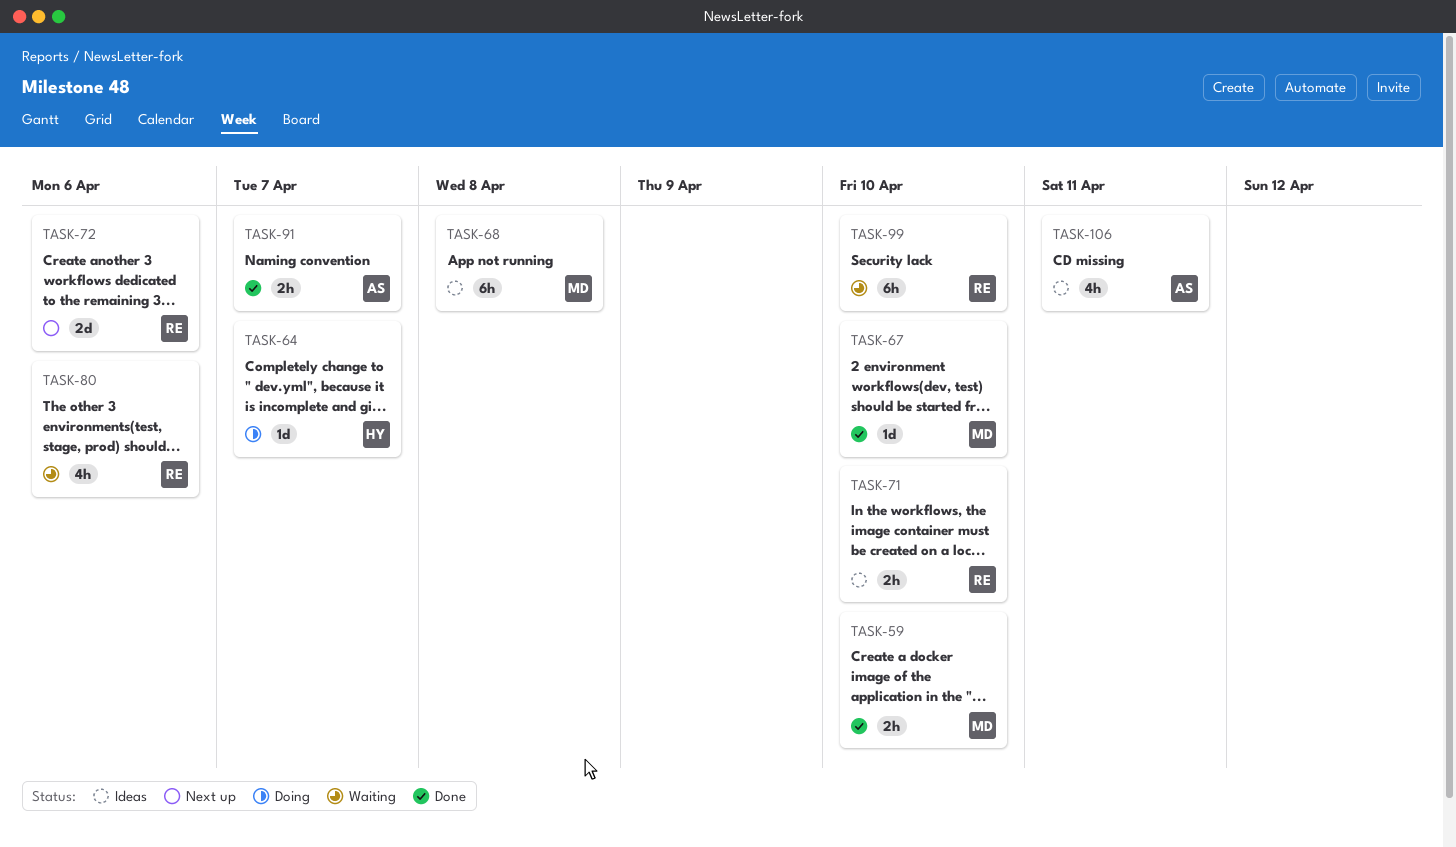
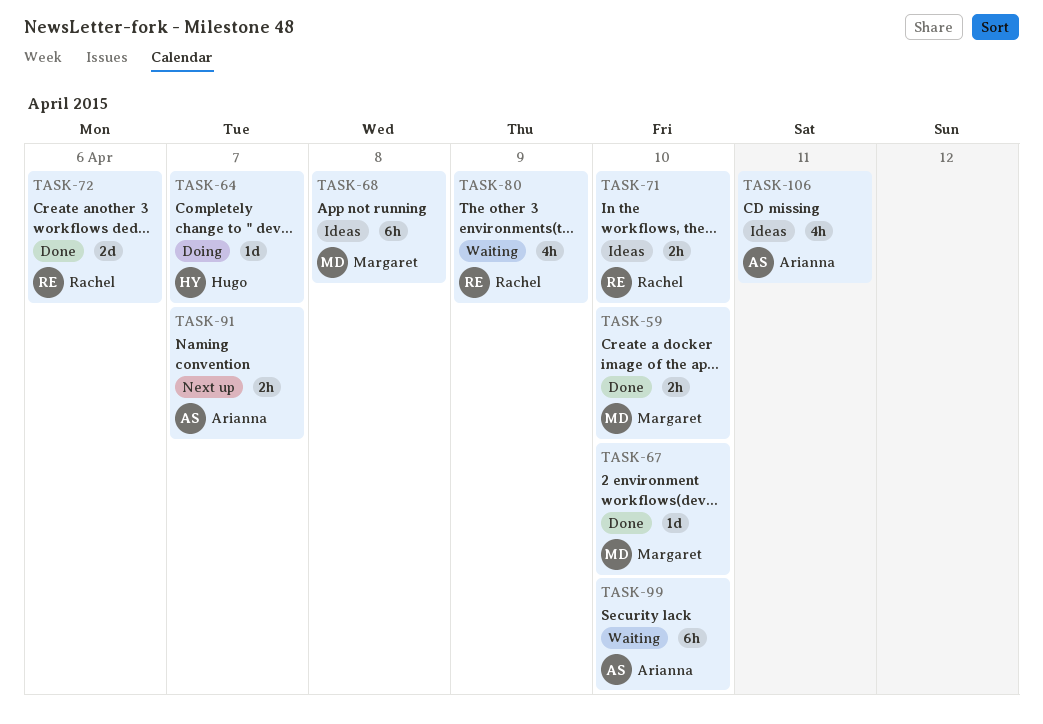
TASK-72, status: Next up -> Done
TASK-80, due: Apr 6 -> Apr 9
TASK-91, status: Done -> Next up
TASK-99, owner: Rachel -> Arianna

